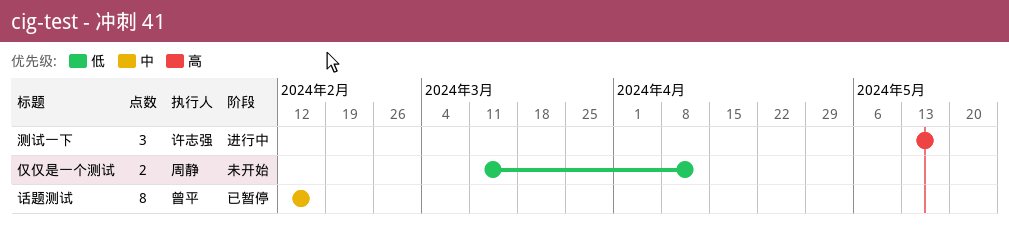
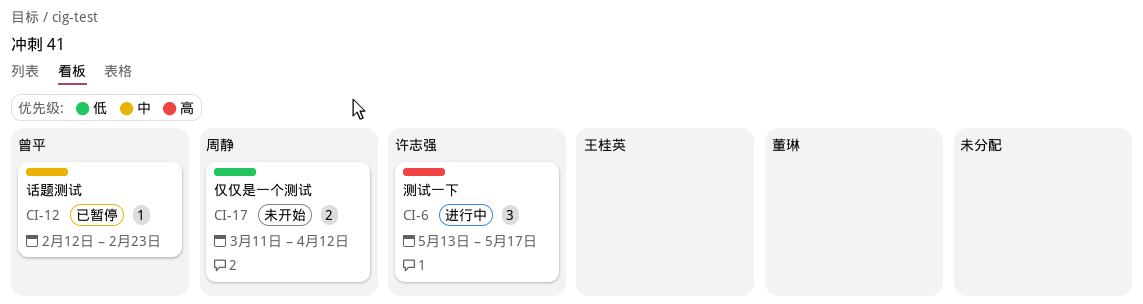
话题测试, estimate: 8 -> 1
话题测试, due: Feb 16 -> Feb 23

